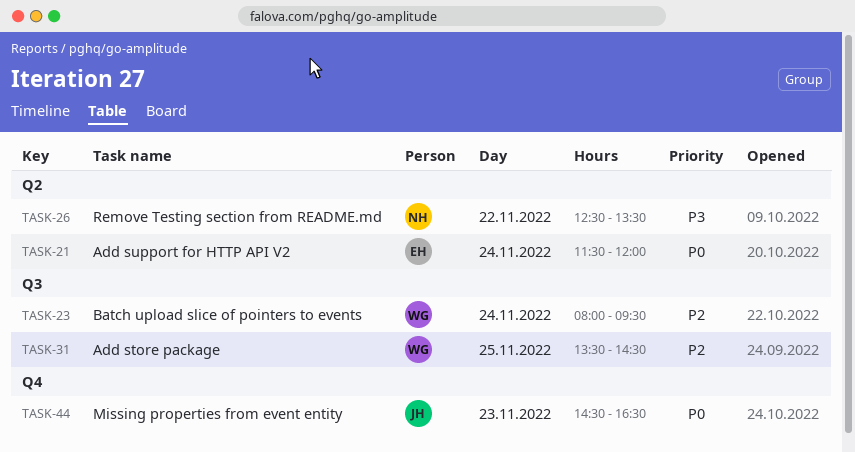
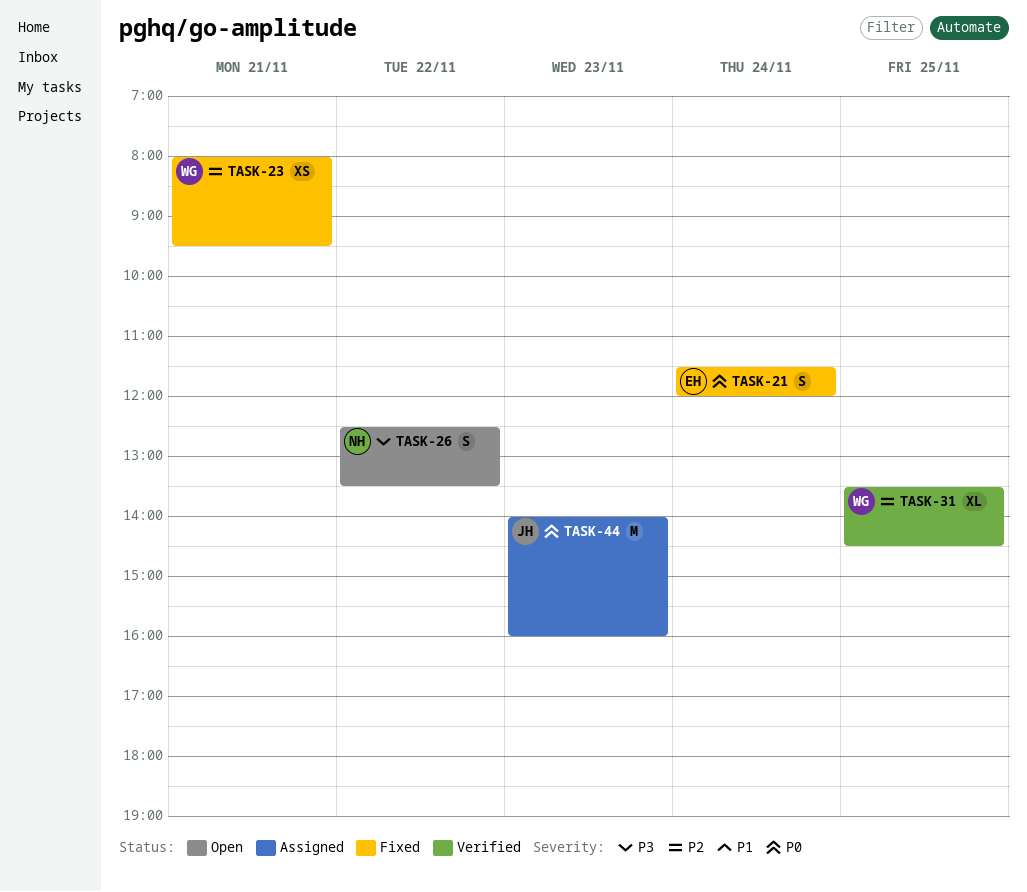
TASK-23, day: Nov 24 -> Nov 21
TASK-44, begins: 14:30 -> 14:00
TASK-44, ends: 16:30 -> 16:00

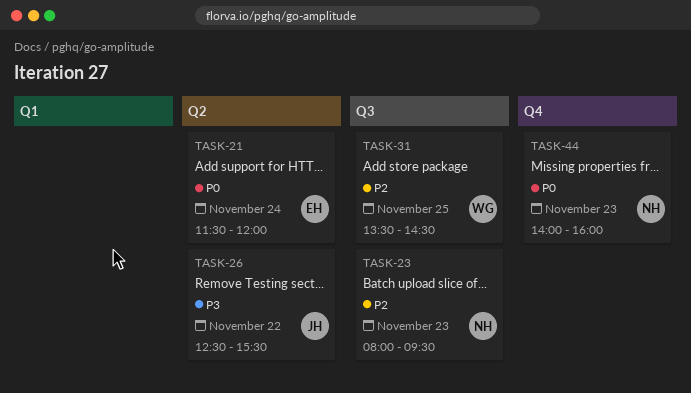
TASK-23, owner: WG -> NH
TASK-23, day: Nov 21 -> Nov 23
TASK-26, owner: NH -> JH
TASK-26, ends: 13:30 -> 15:30
TASK-44, owner: JH -> NH

